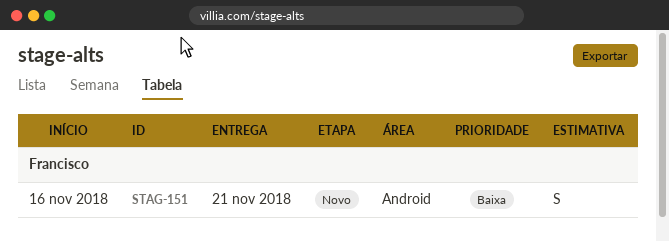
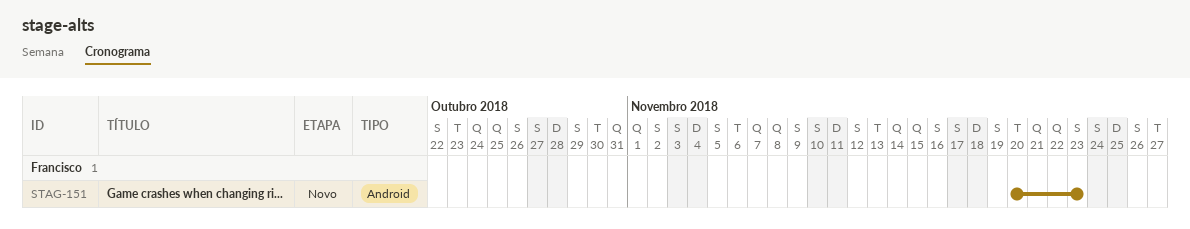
STAG-151, start: Nov 16 -> Nov 20
STAG-151, due: Nov 21 -> Nov 23

